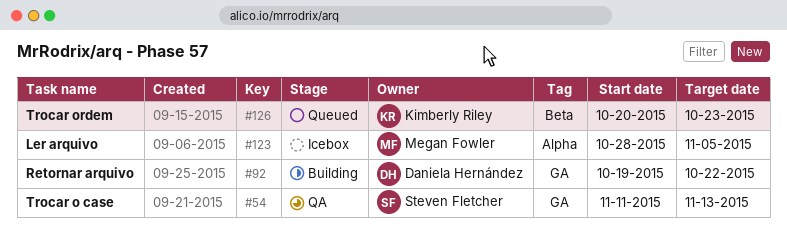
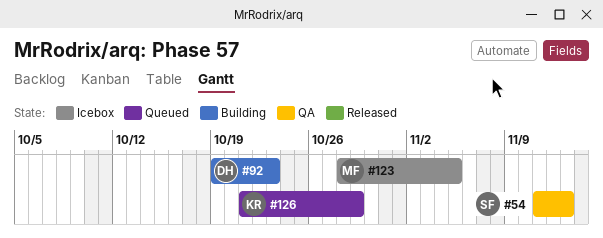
#92, due: Oct 22 -> Oct 23
#126, start: Oct 20 -> Oct 21
#126, due: Oct 23 -> Oct 29

